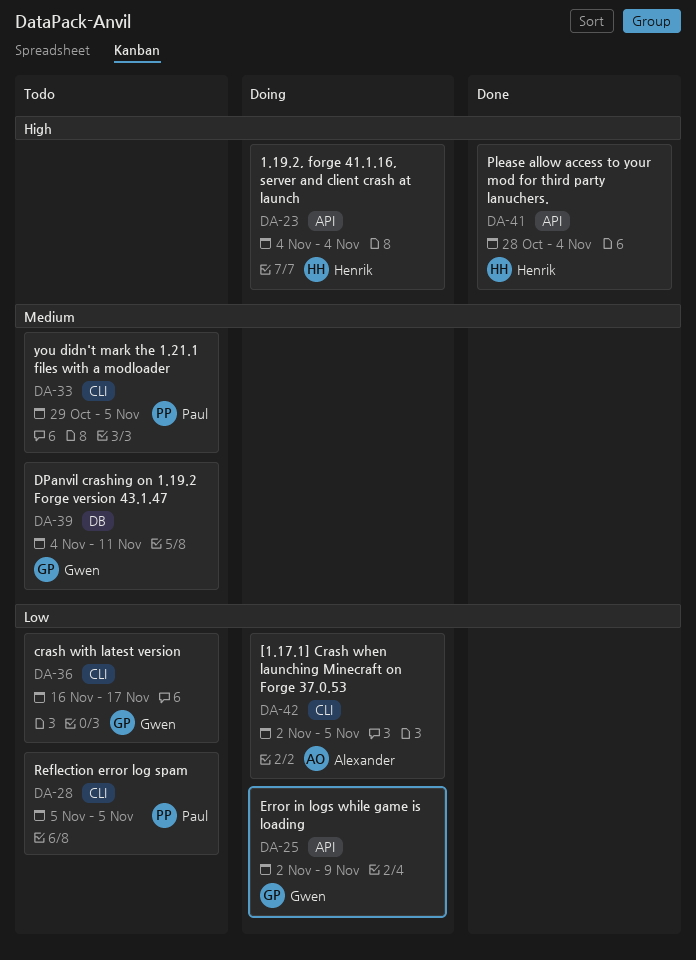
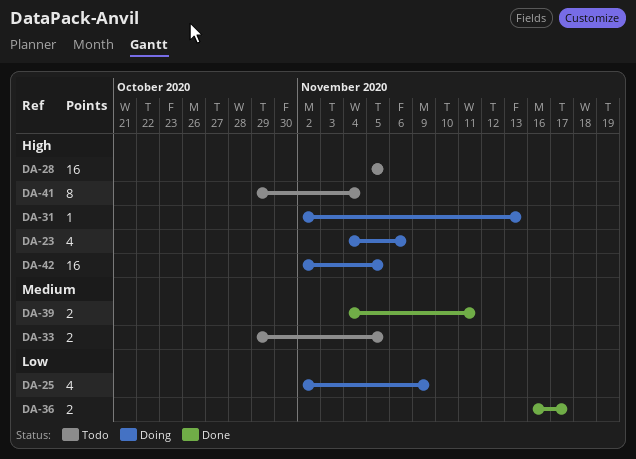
DA-23, due: Nov 4 -> Nov 6
DA-28, priority: Low -> High
DA-31: none -> present
DA-36, status: Todo -> Done
DA-39, status: Todo -> Done
DA-41, status: Done -> Todo
DA-41, start: Oct 28 -> Oct 29
DA-42, priority: Low -> High

